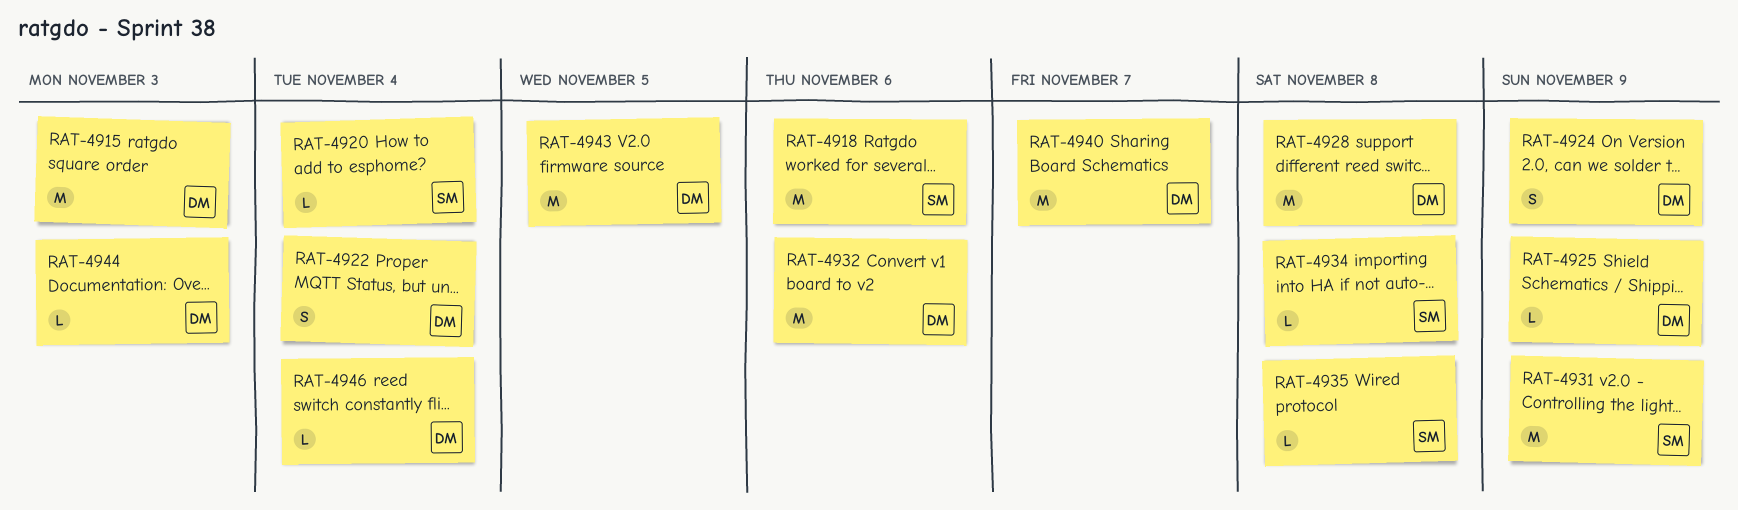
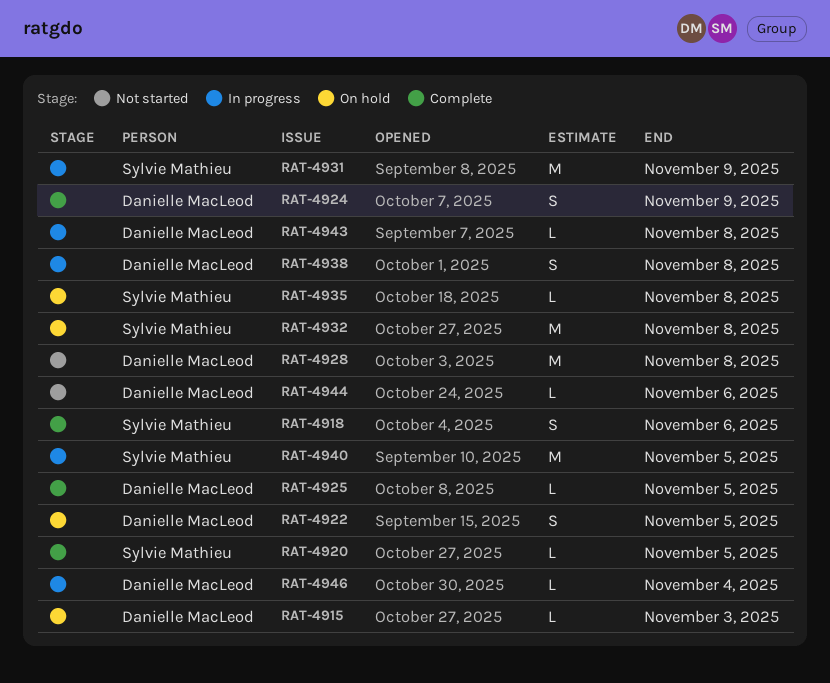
RAT-4915, estimate: M -> L
RAT-4918, estimate: M -> S
RAT-4920, due: Nov 4 -> Nov 5
RAT-4922, due: Nov 4 -> Nov 5
RAT-4925, due: Nov 9 -> Nov 5
RAT-4932, owner: Danielle MacLeod -> Sylvie Mathieu
RAT-4932, due: Nov 6 -> Nov 8
RAT-4934: present -> none
RAT-4938: none -> present
RAT-4940, owner: Danielle MacLeod -> Sylvie Mathieu
RAT-4940, due: Nov 7 -> Nov 5
RAT-4943, estimate: M -> L
RAT-4943, due: Nov 5 -> Nov 8
RAT-4944, due: Nov 3 -> Nov 6

